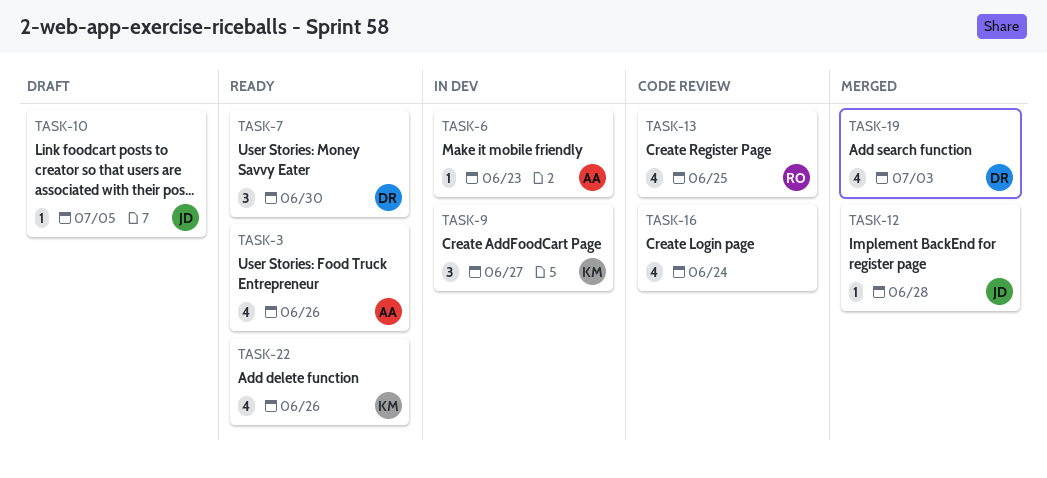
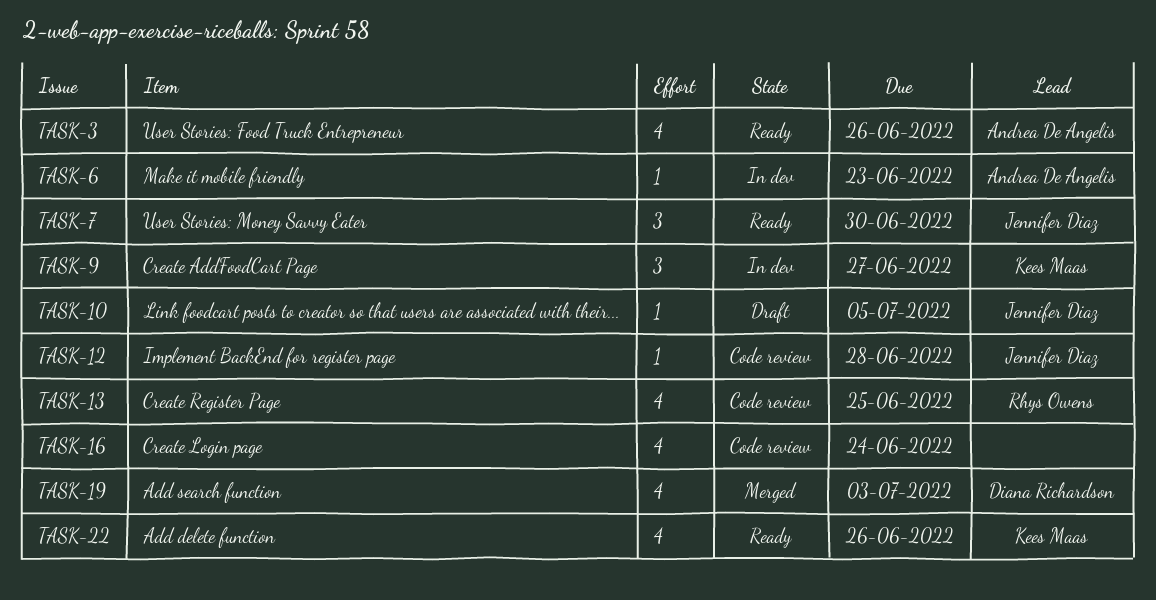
TASK-7, owner: Diana Richardson -> Jennifer Diaz
TASK-12, status: Merged -> Code review

